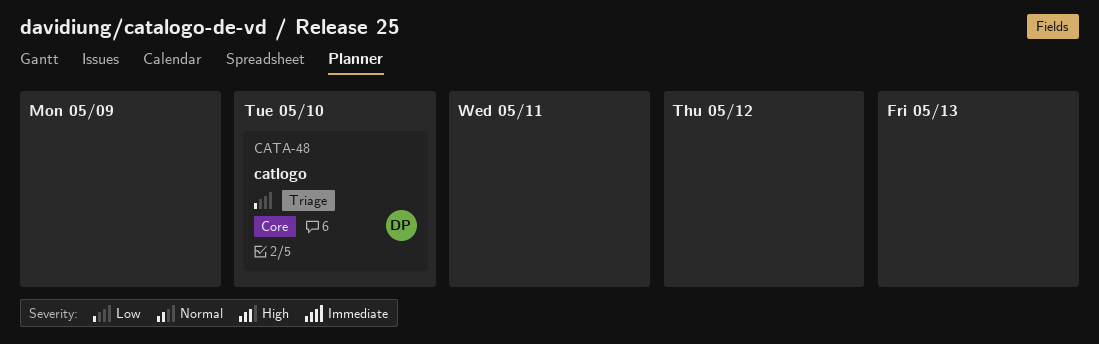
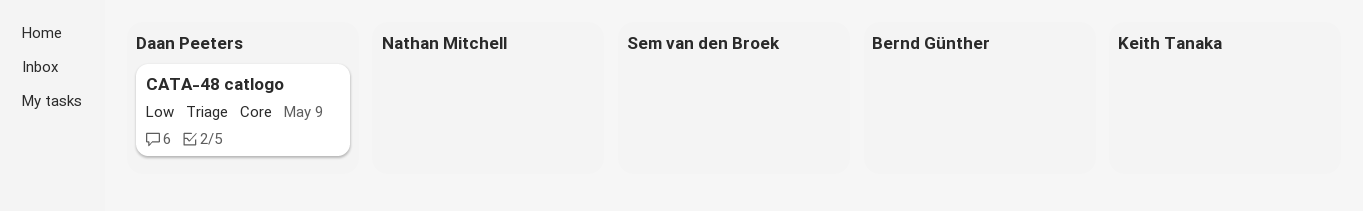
CATA-48, due: May 10 -> May 9

